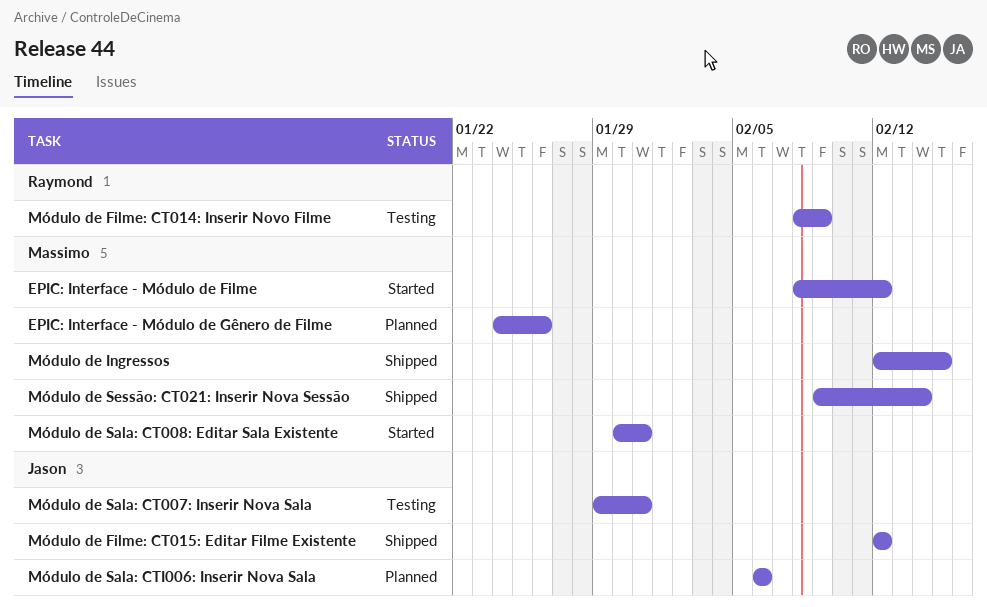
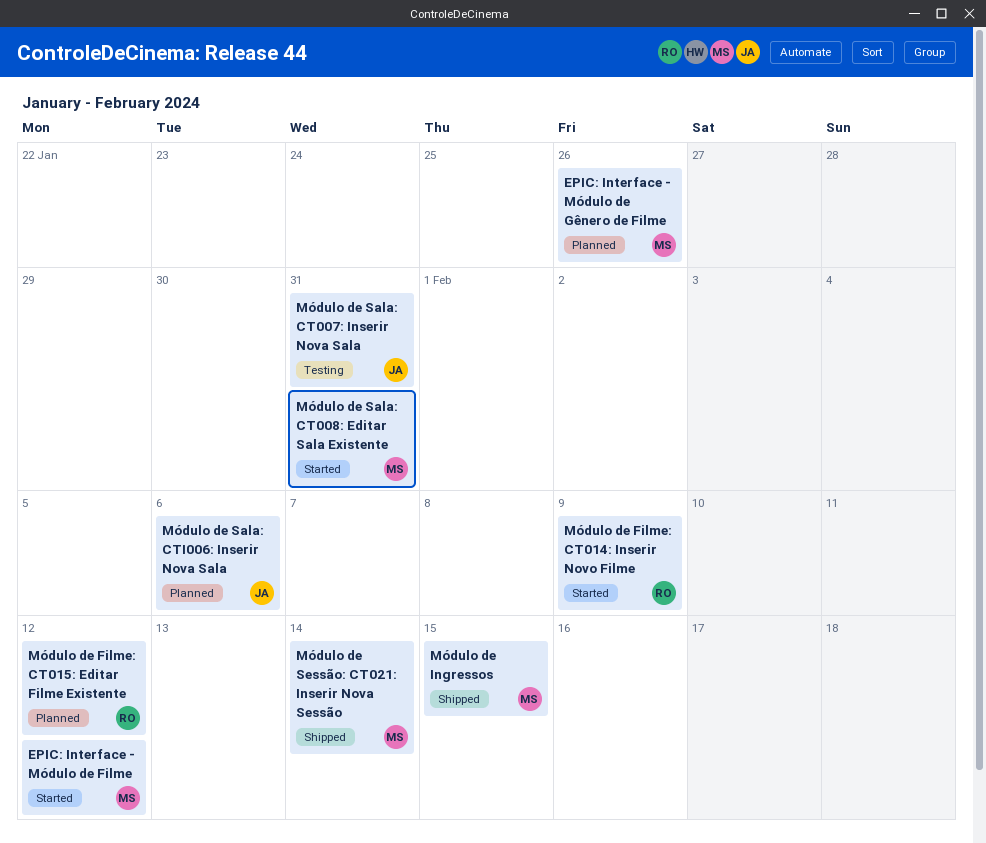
Módulo de Filme: CT014: Inserir Novo Filme, status: Testing -> Started
Módulo de Filme: CT015: Editar Filme Existente, status: Shipped -> Planned
Módulo de Filme: CT015: Editar Filme Existente, owner: Jason -> Raymond

